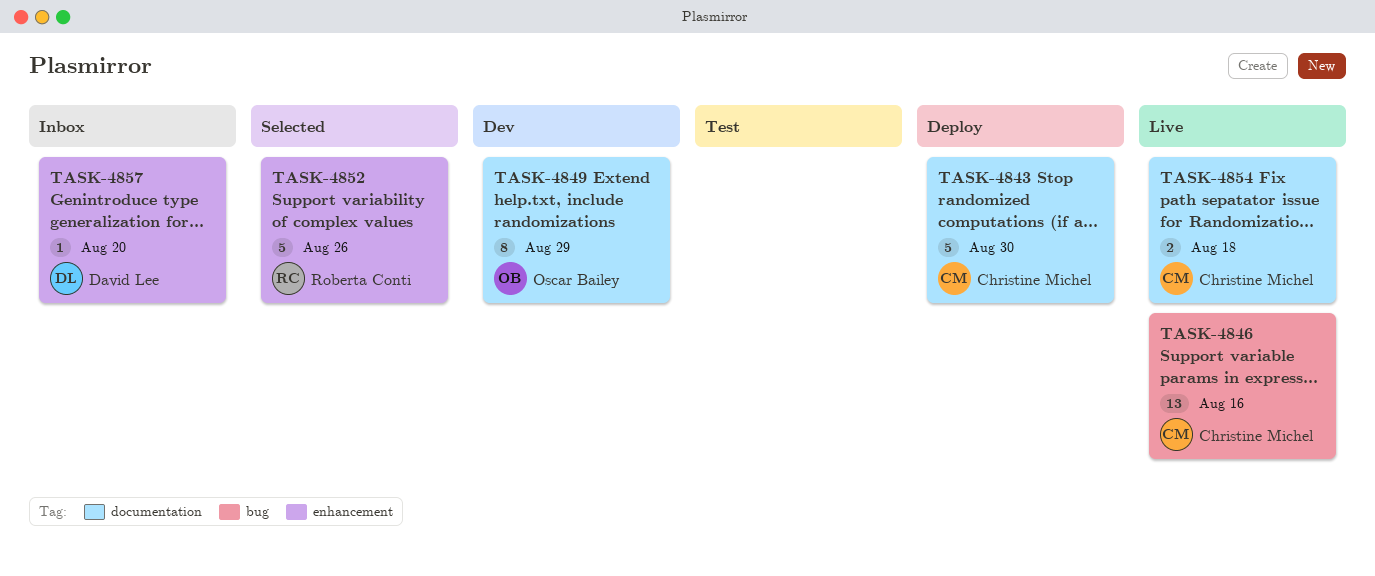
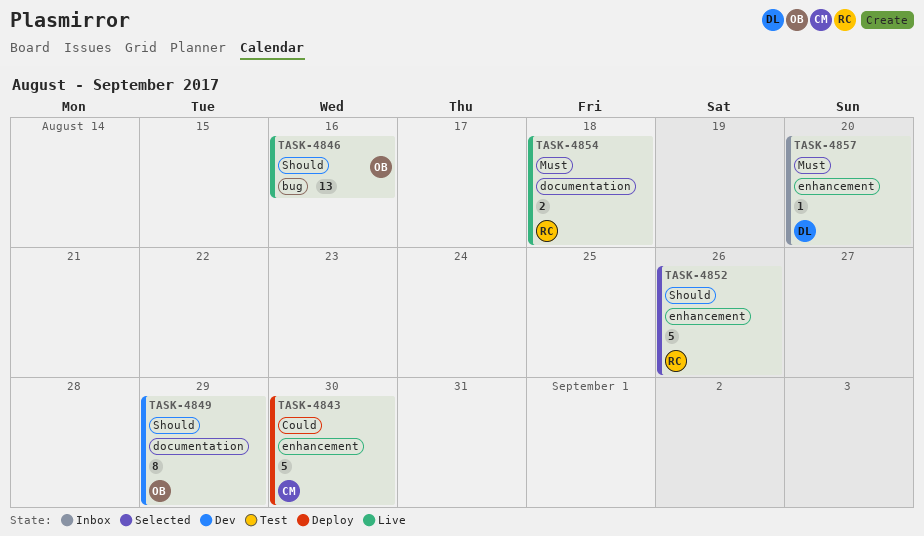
TASK-4843, label: documentation -> enhancement
TASK-4846, owner: Christine Michel -> Oscar Bailey
TASK-4854, owner: Christine Michel -> Roberta Conti

